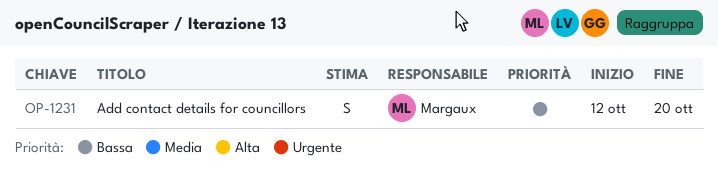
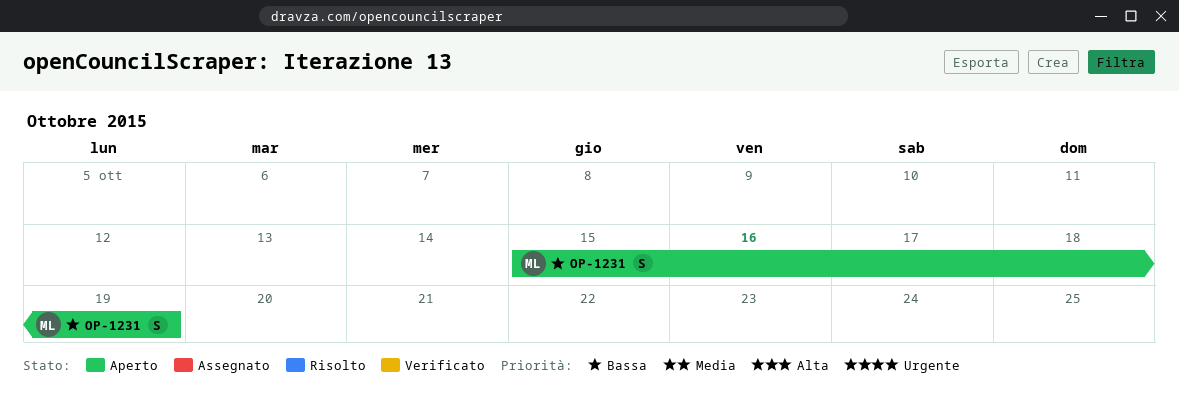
OP-1231, start: Oct 12 -> Oct 15
OP-1231, due: Oct 20 -> Oct 19

